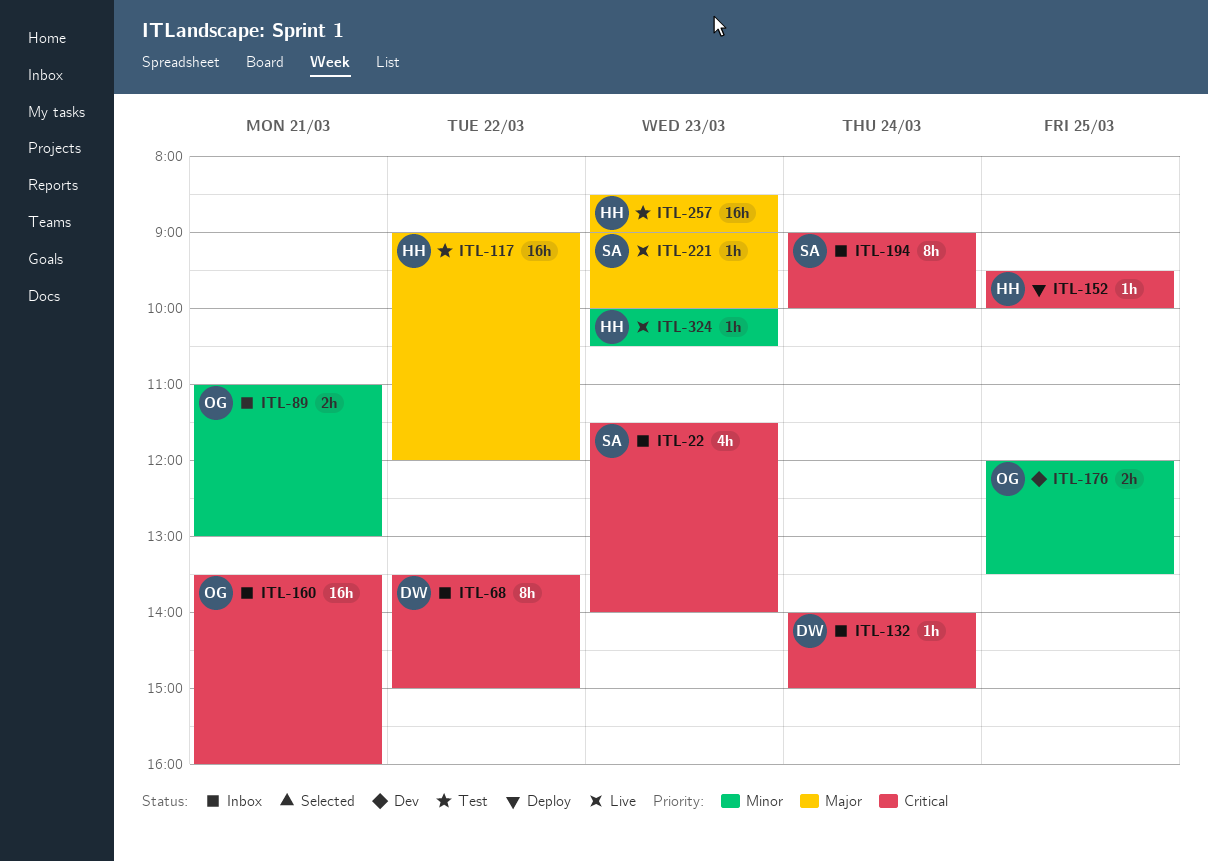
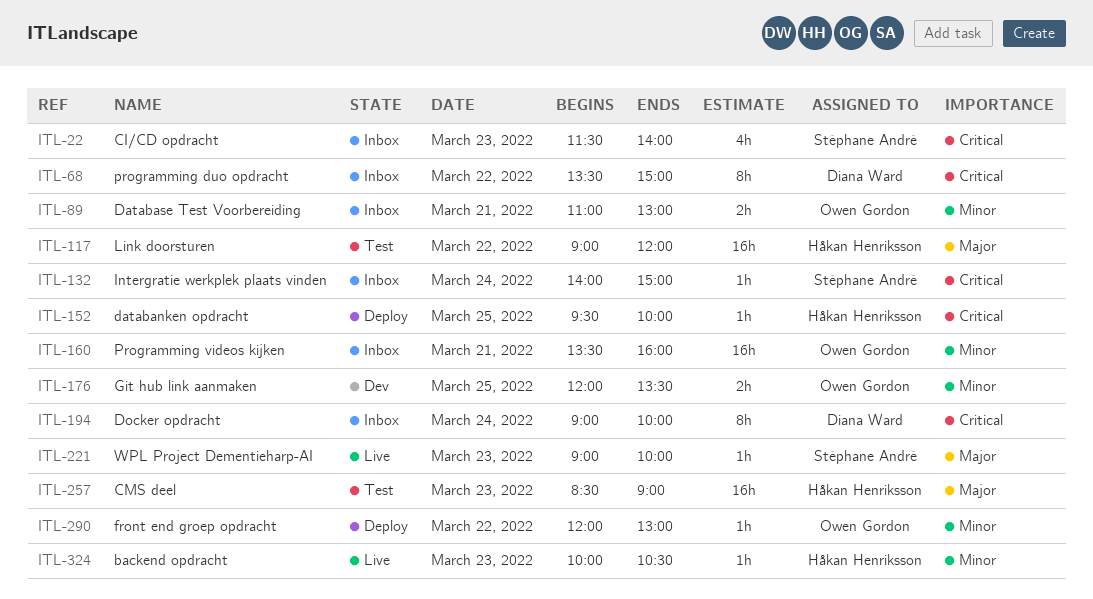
ITL-132, owner: Diana Ward -> Stéphane André
ITL-160, priority: Critical -> Minor
ITL-194, owner: Stéphane André -> Diana Ward
ITL-290: none -> present

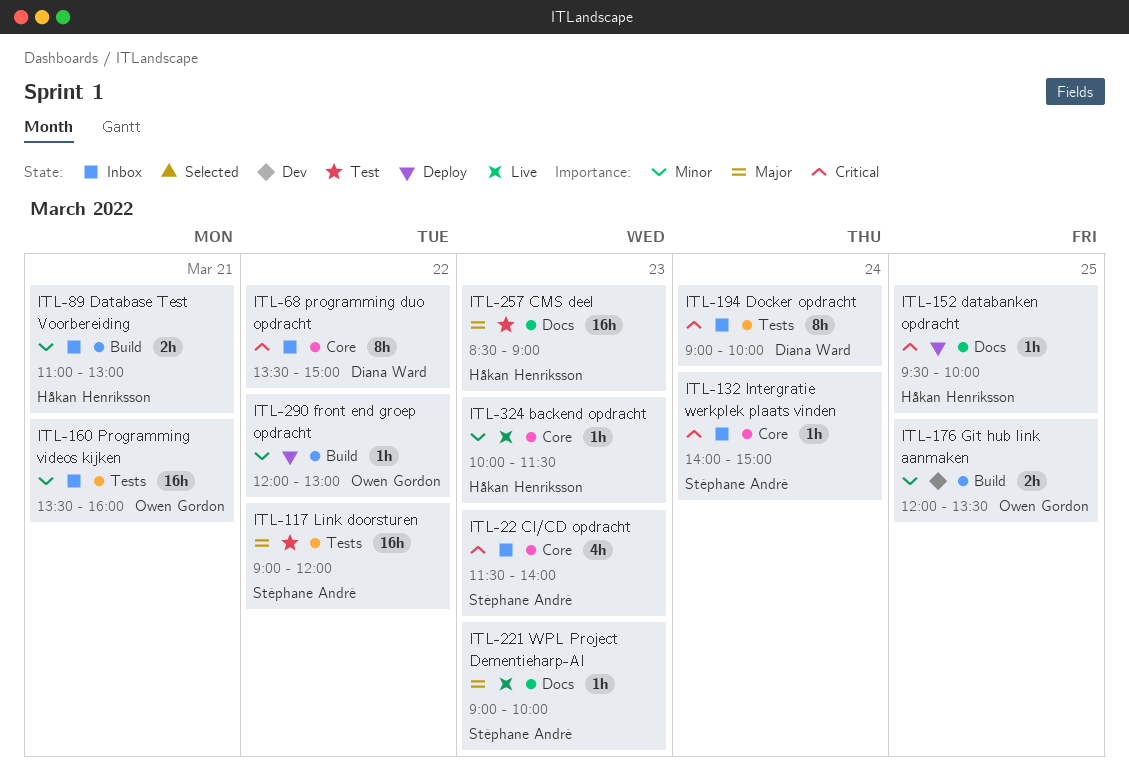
ITL-89, owner: Owen Gordon -> Håkan Henriksson
ITL-117, owner: Håkan Henriksson -> Stéphane André
ITL-324, ends: 10:30 -> 11:30

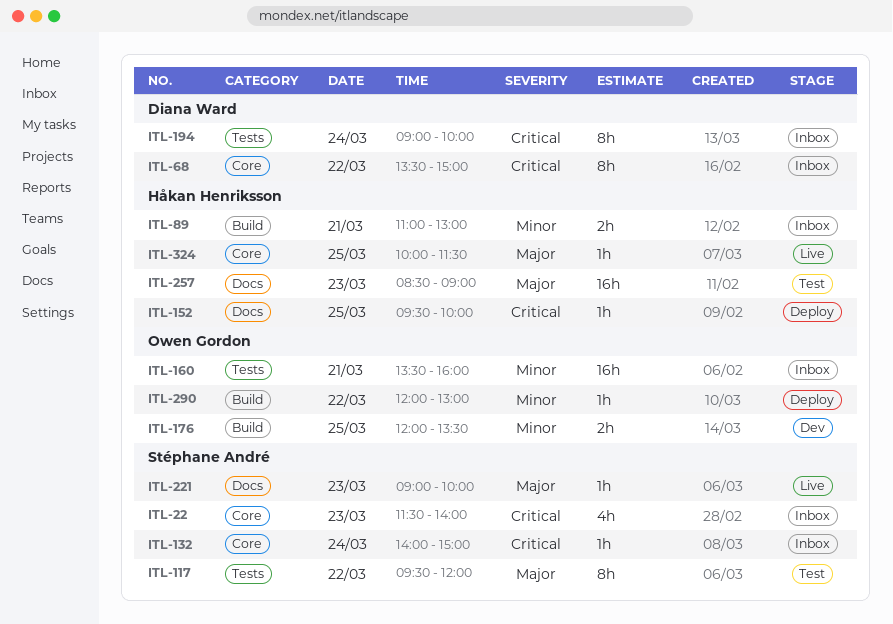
ITL-117, estimate: 16h -> 8h
ITL-117, begins: 09:00 -> 09:30
ITL-324, priority: Minor -> Major
ITL-324, day: Mar 23 -> Mar 25

